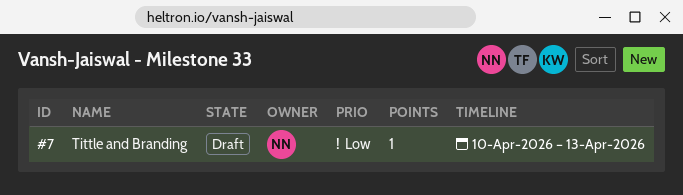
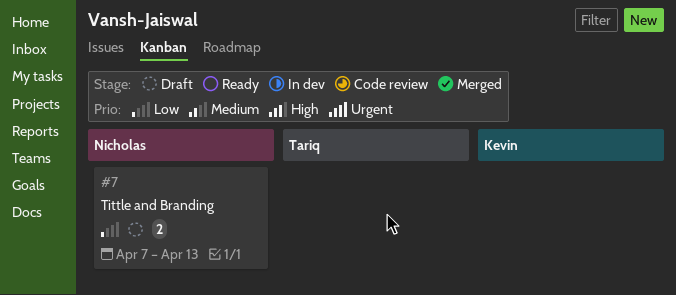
#7, estimate: 1 -> 2
#7, start: Apr 10 -> Apr 7

